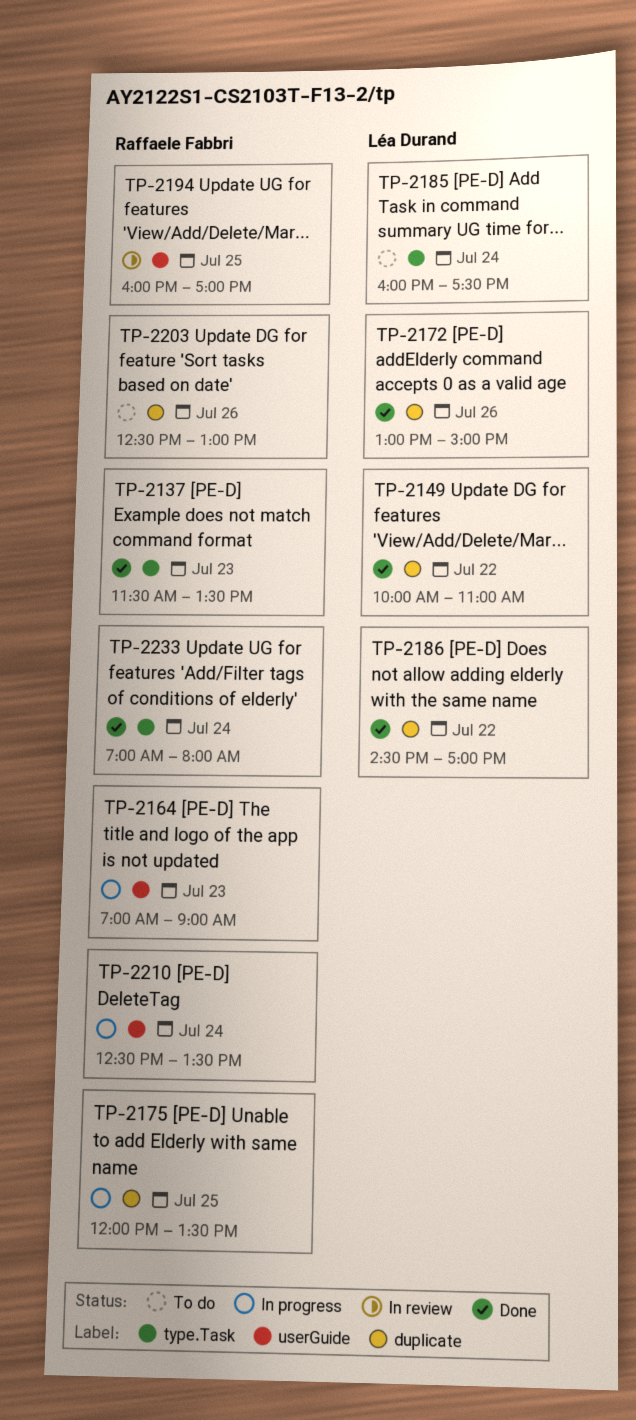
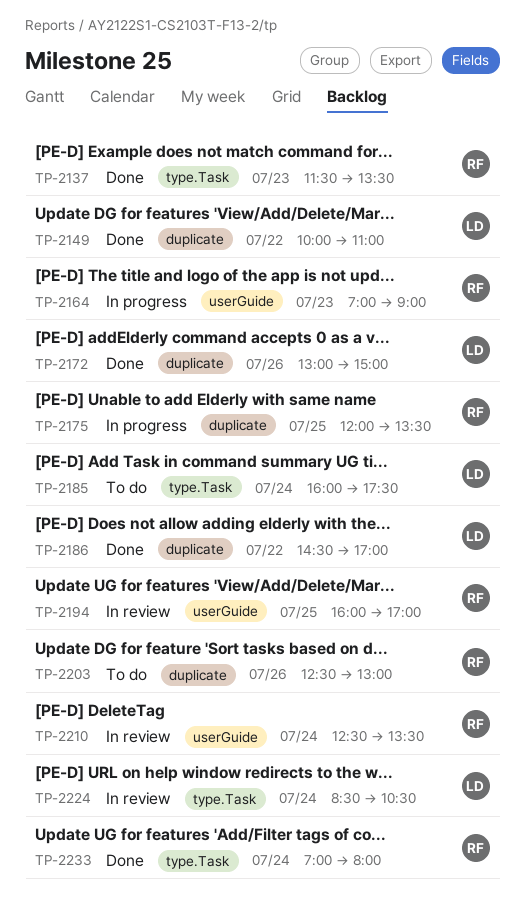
TP-2210, status: In progress -> In review
TP-2224: none -> present

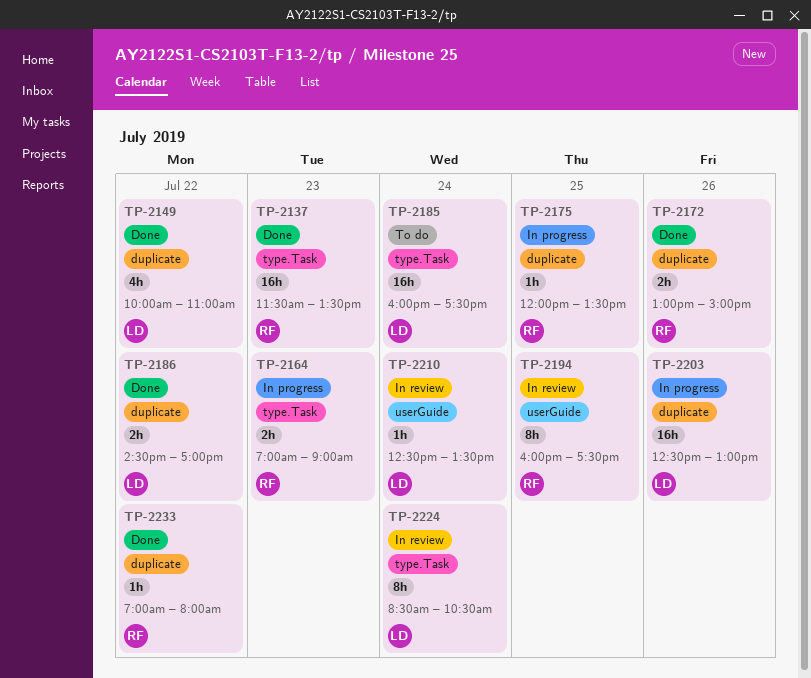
TP-2164, label: userGuide -> type.Task
TP-2172, owner: LD -> RF
TP-2194, ends: 17:00 -> 17:30
TP-2203, status: To do -> In progress
TP-2203, owner: RF -> LD
TP-2210, owner: RF -> LD
TP-2233, label: type.Task -> duplicate
TP-2233, day: Jul 24 -> Jul 22

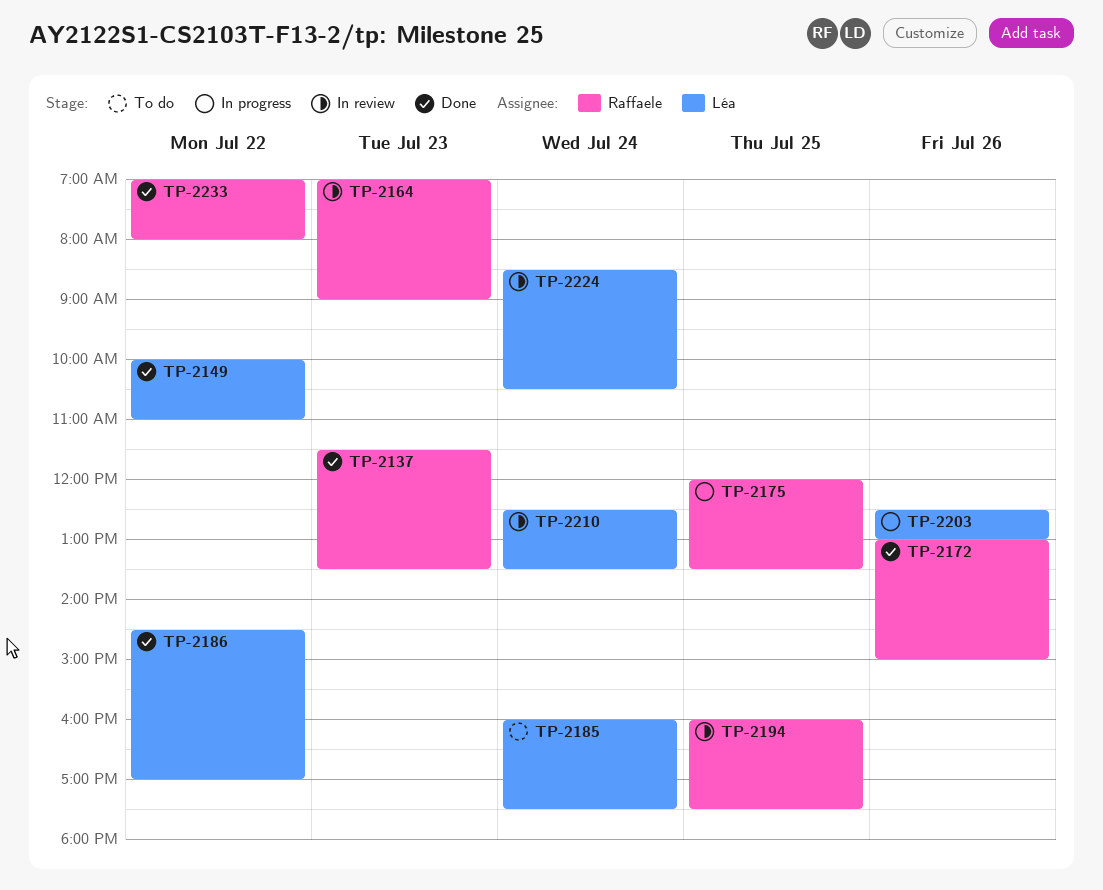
TP-2164, status: In progress -> In review

